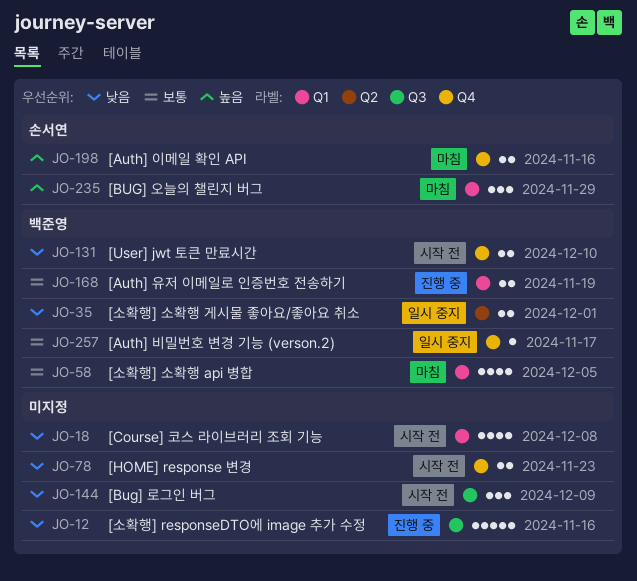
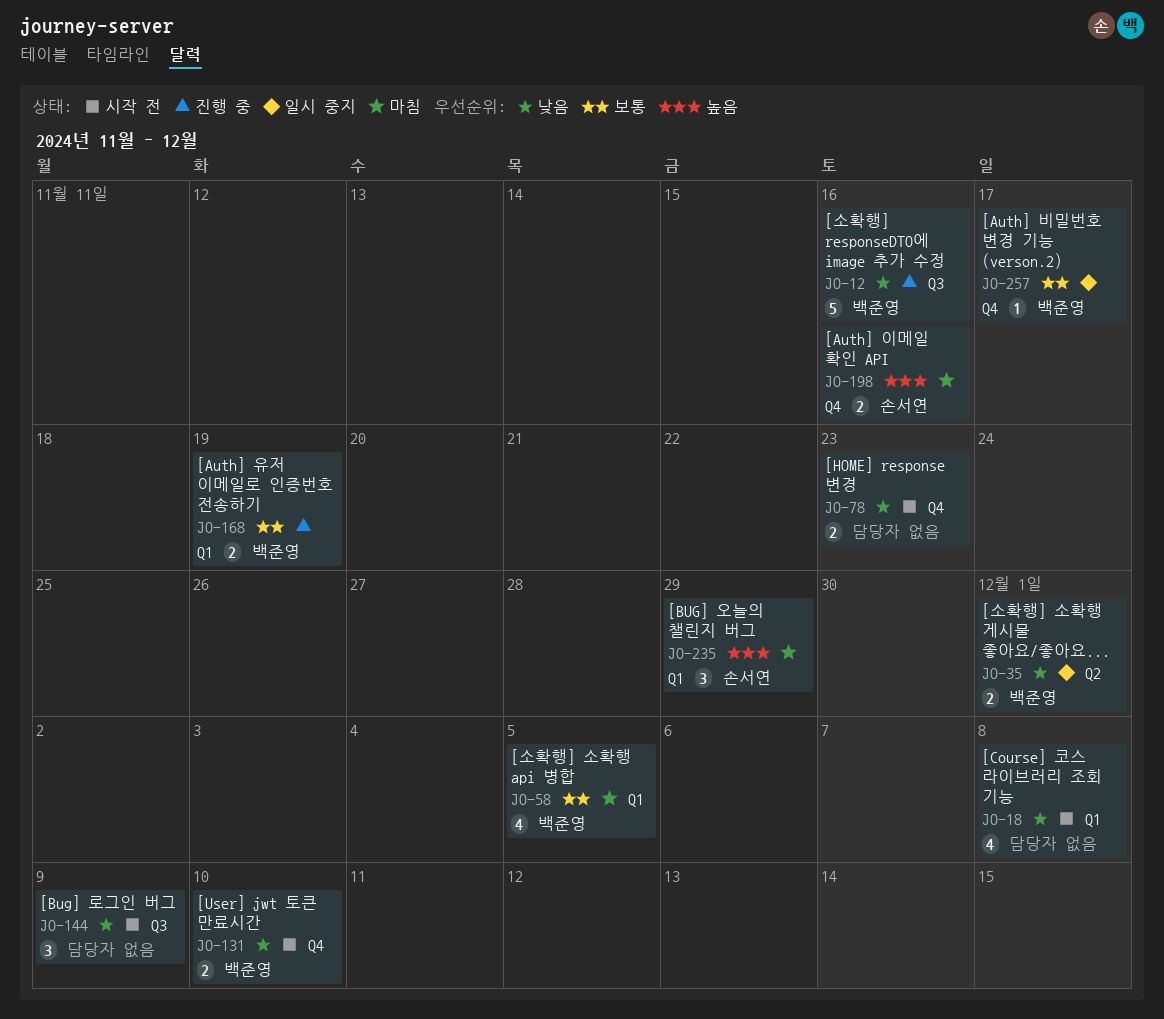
JO-12, owner: none -> 백준영

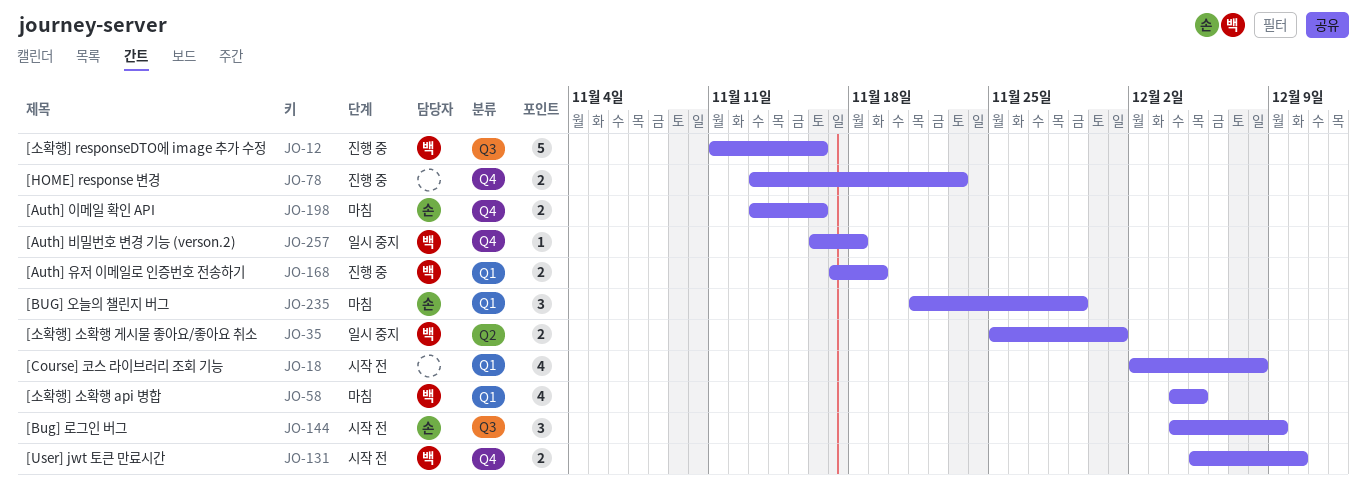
JO-78, status: 시작 전 -> 진행 중
JO-144, owner: none -> 손서연
JO-257, due: Nov 17 -> Nov 18

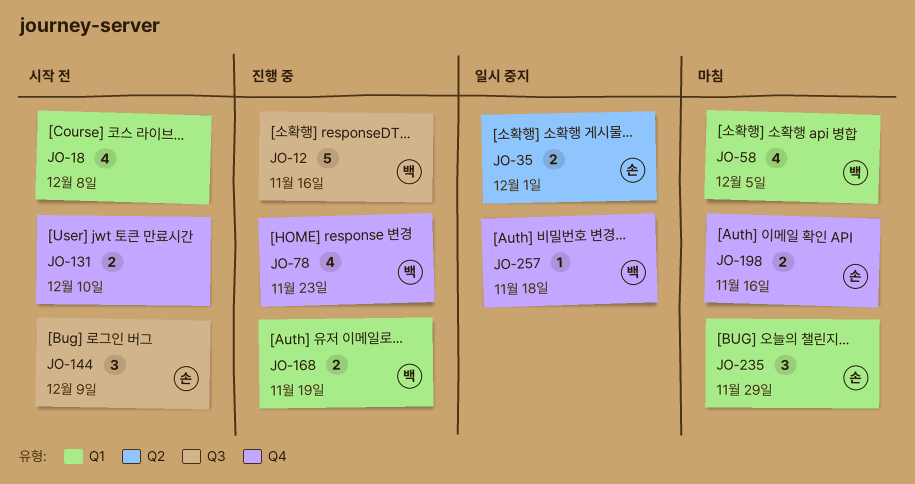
JO-35, owner: 백 -> 손
JO-78, owner: none -> 백
JO-78, estimate: 2 -> 4
JO-131, owner: 백 -> none

